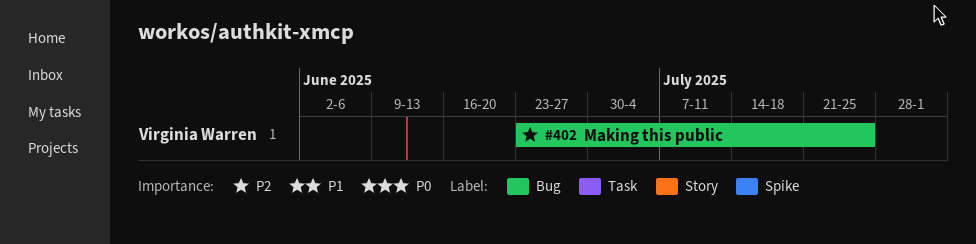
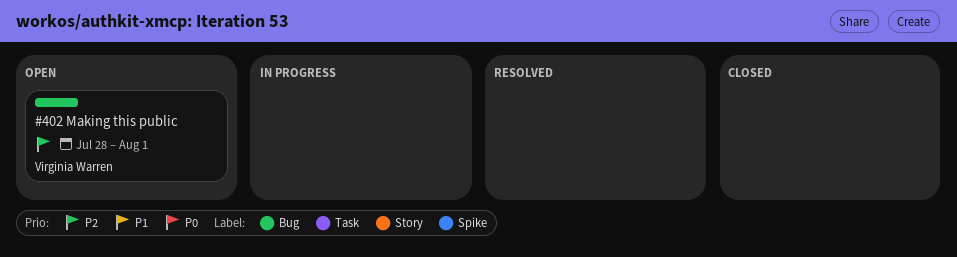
#402, start: Jun 23 -> Jul 28
#402, due: Jul 25 -> Aug 1

